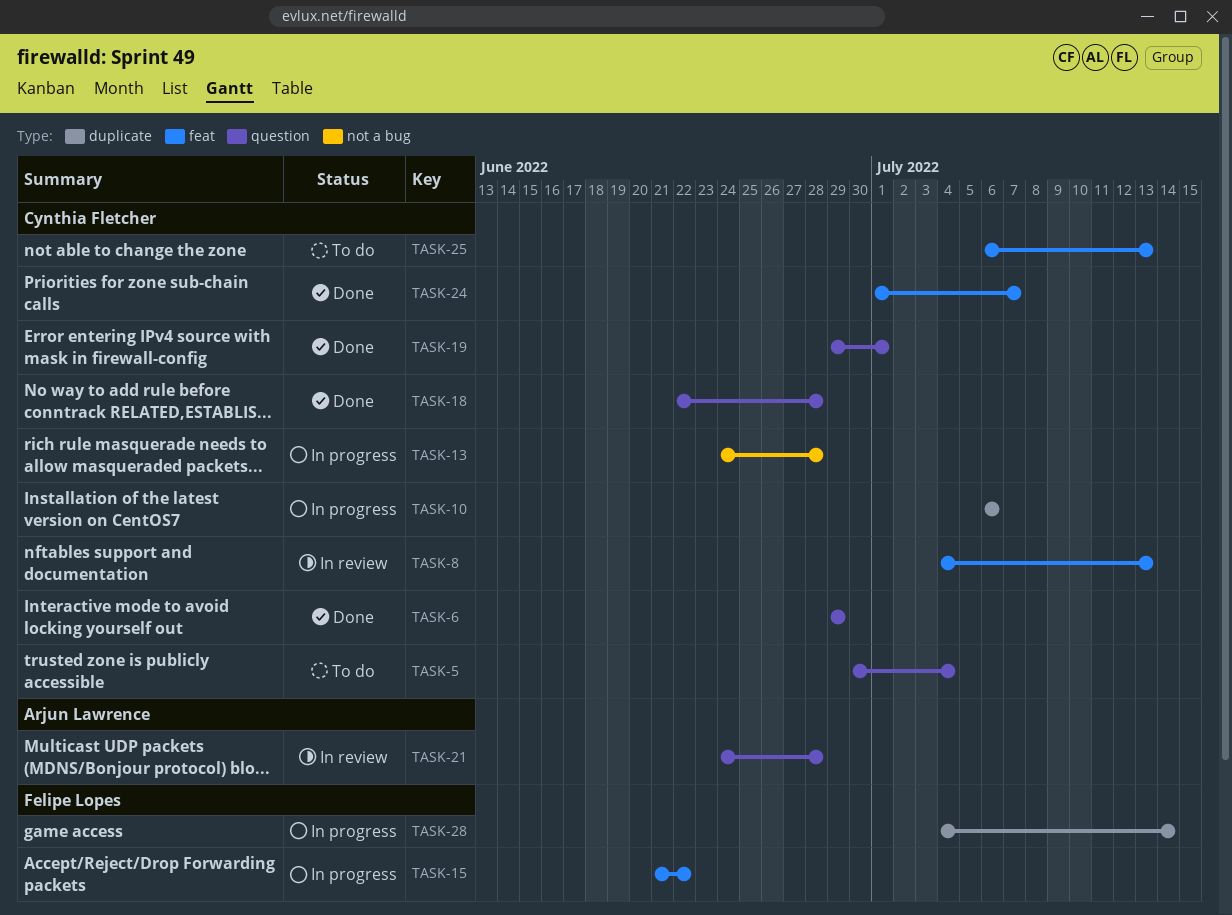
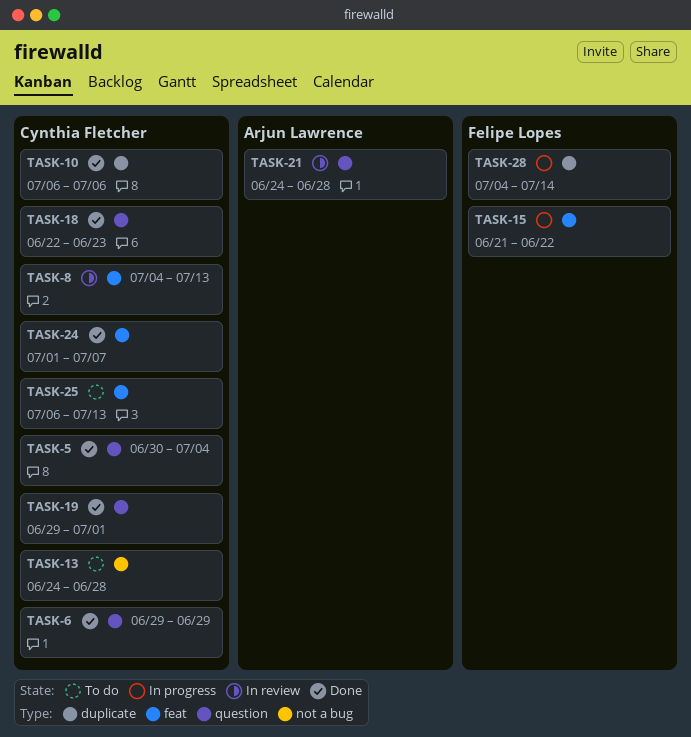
TASK-5, status: To do -> Done
TASK-10, status: In progress -> Done
TASK-13, status: In progress -> To do
TASK-18, due: Jun 28 -> Jun 23

